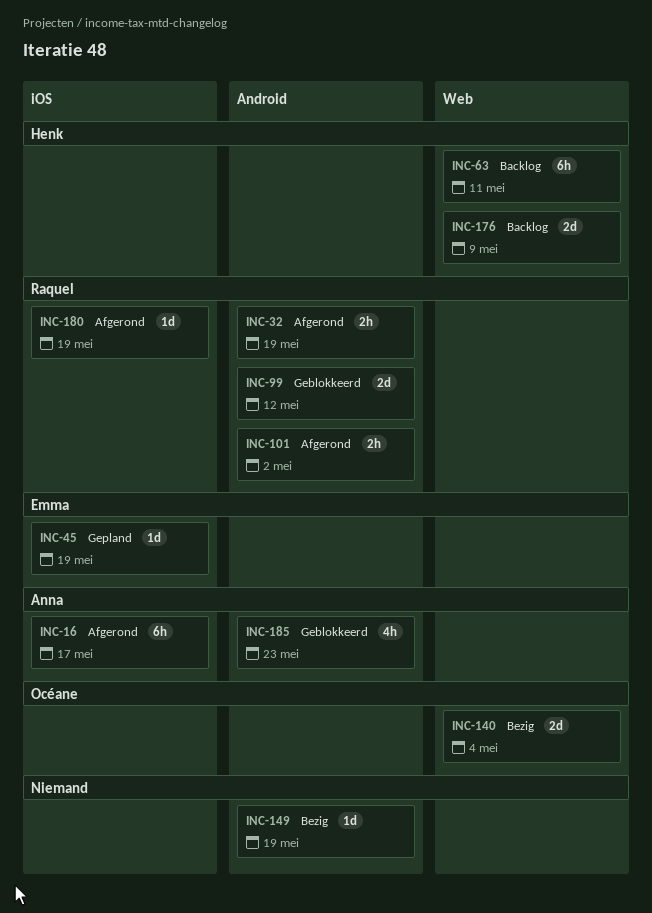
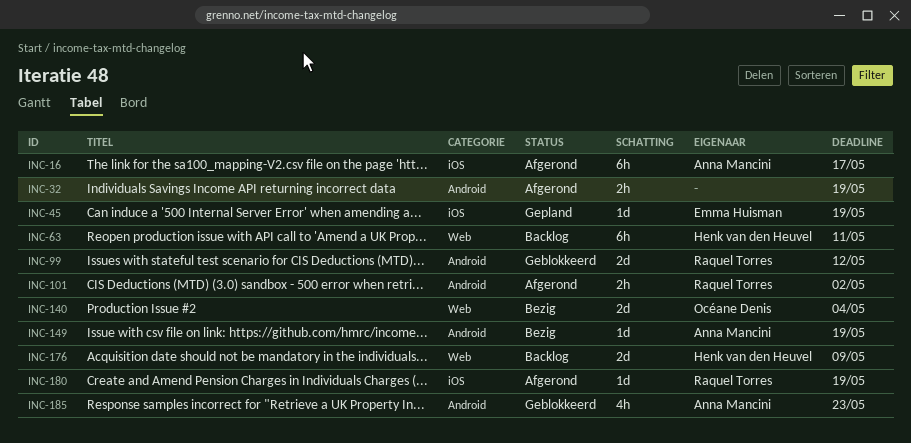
INC-32, owner: Raquel Torres -> none
INC-149, owner: none -> Anna Mancini

